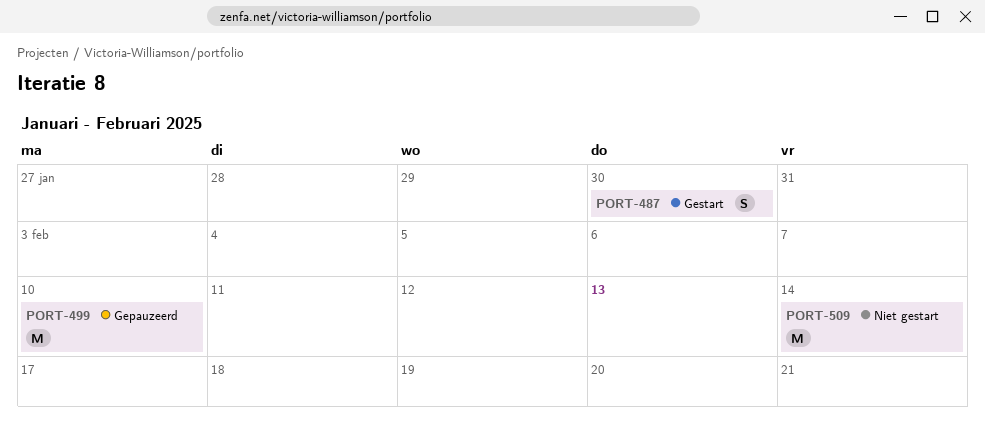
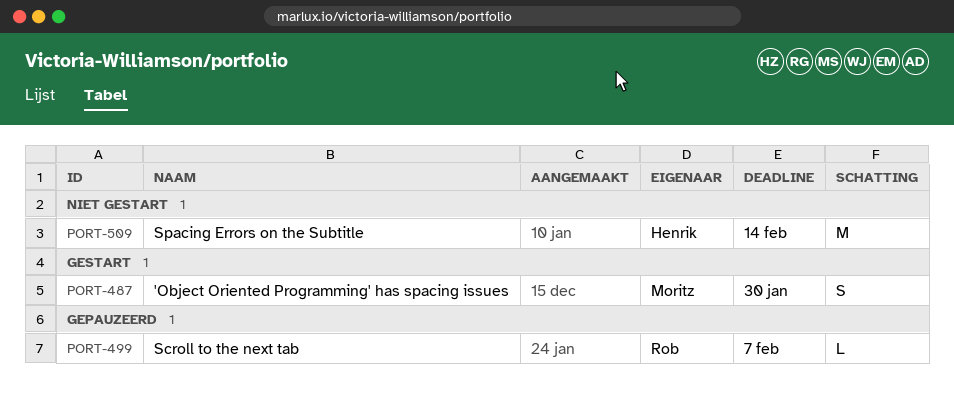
PORT-499, estimate: M -> L
PORT-499, due: Feb 10 -> Feb 7

